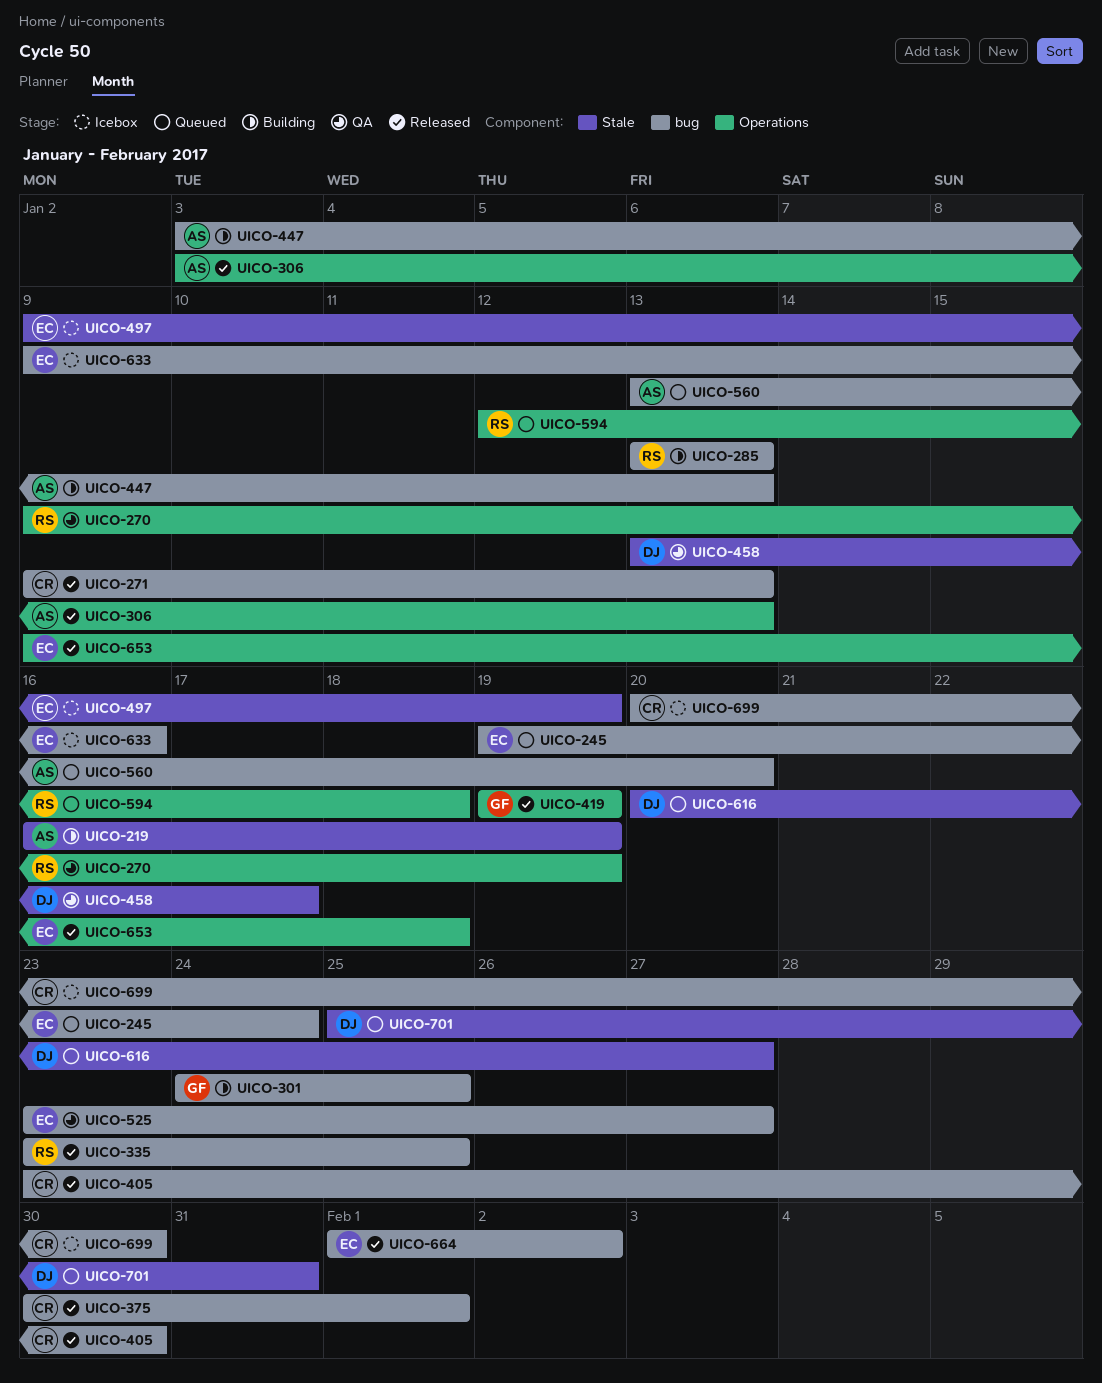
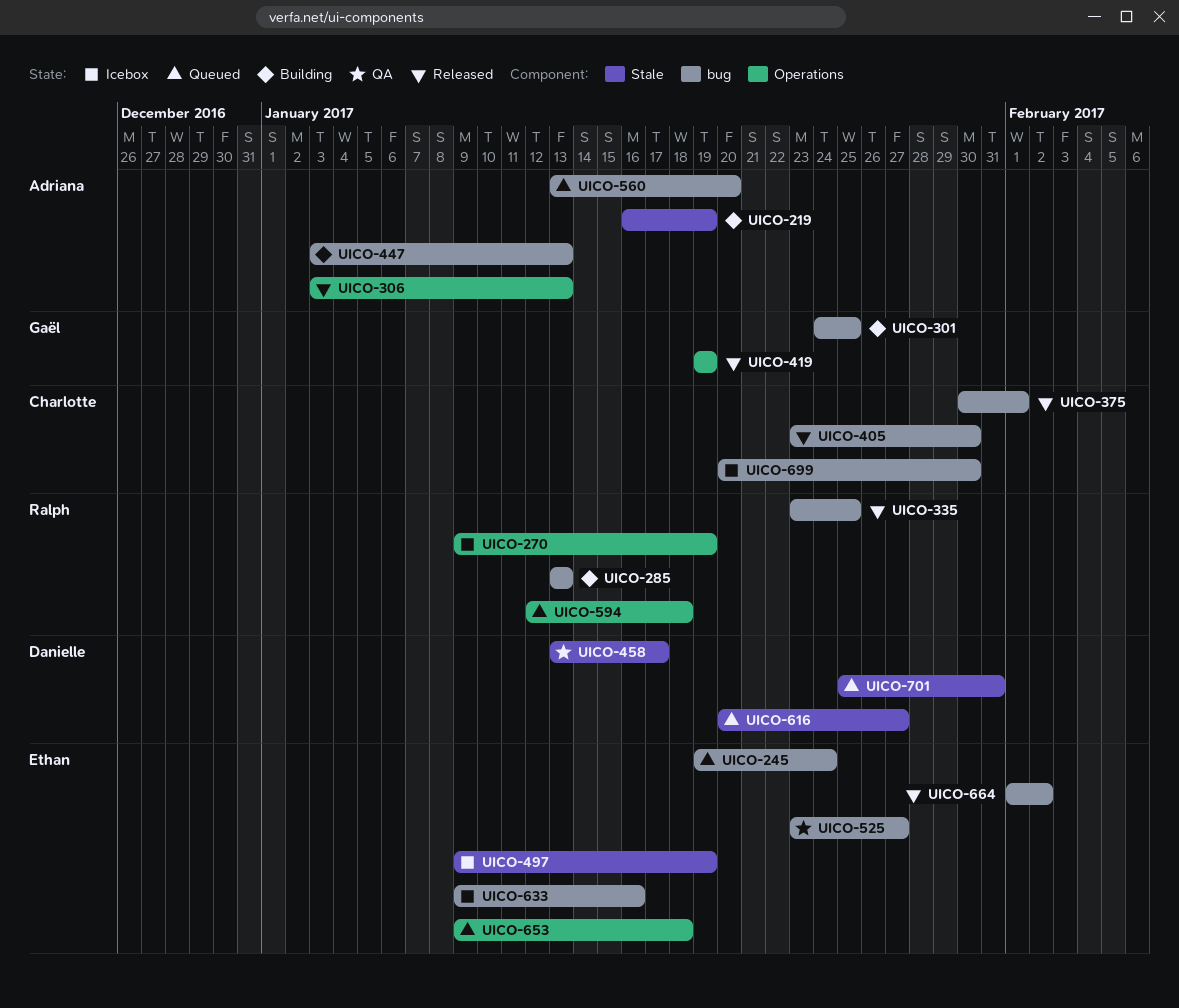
UICO-270, status: QA -> Icebox
UICO-271: present -> none
UICO-653, status: Released -> Queued

